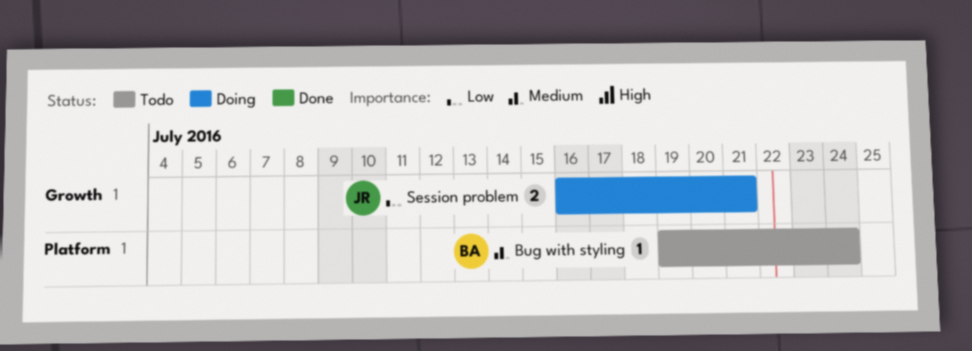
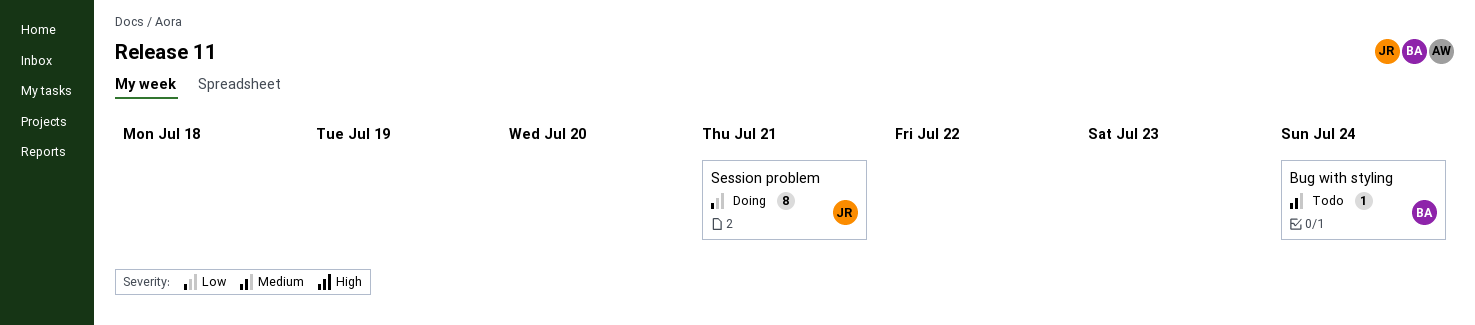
Session problem, estimate: 2 -> 8

